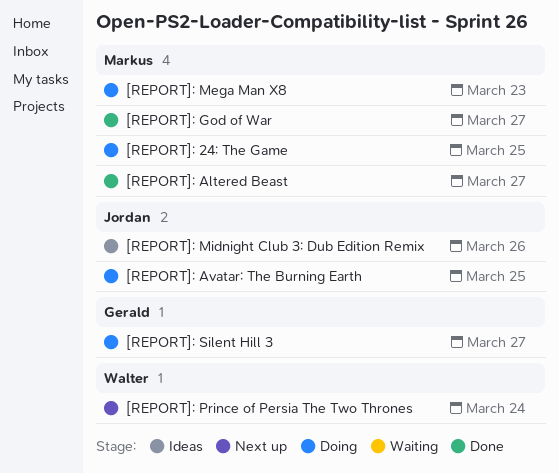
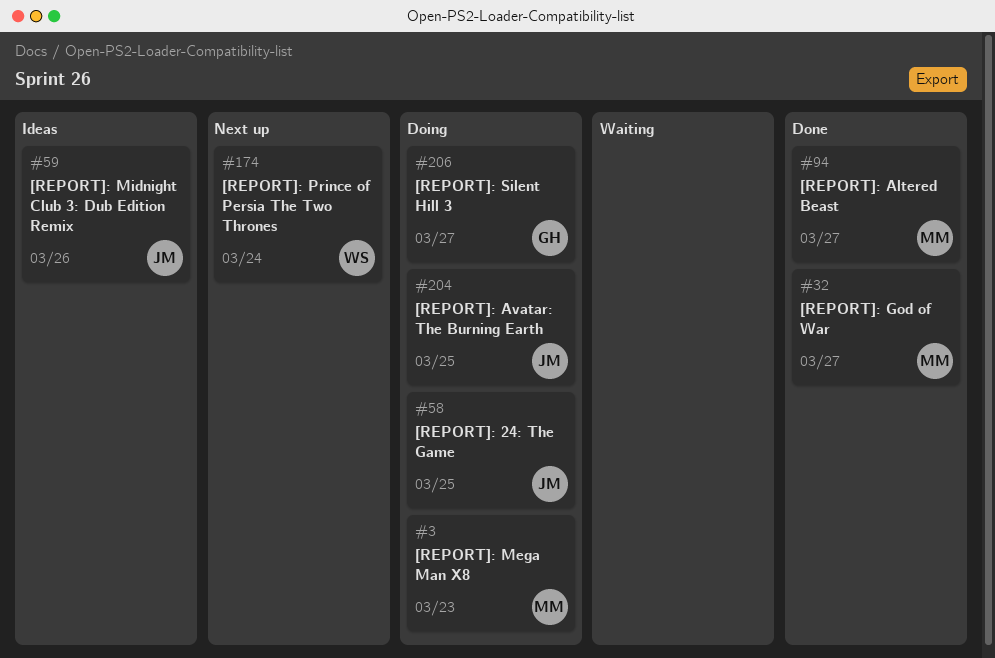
[REPORT]: 24: The Game, owner: Markus -> Jordan

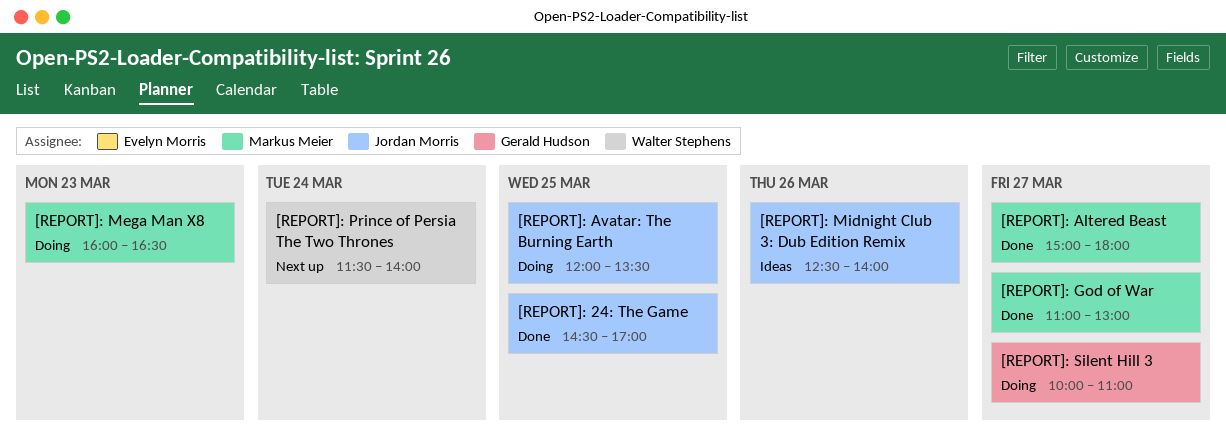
[REPORT]: 24: The Game, status: Doing -> Done

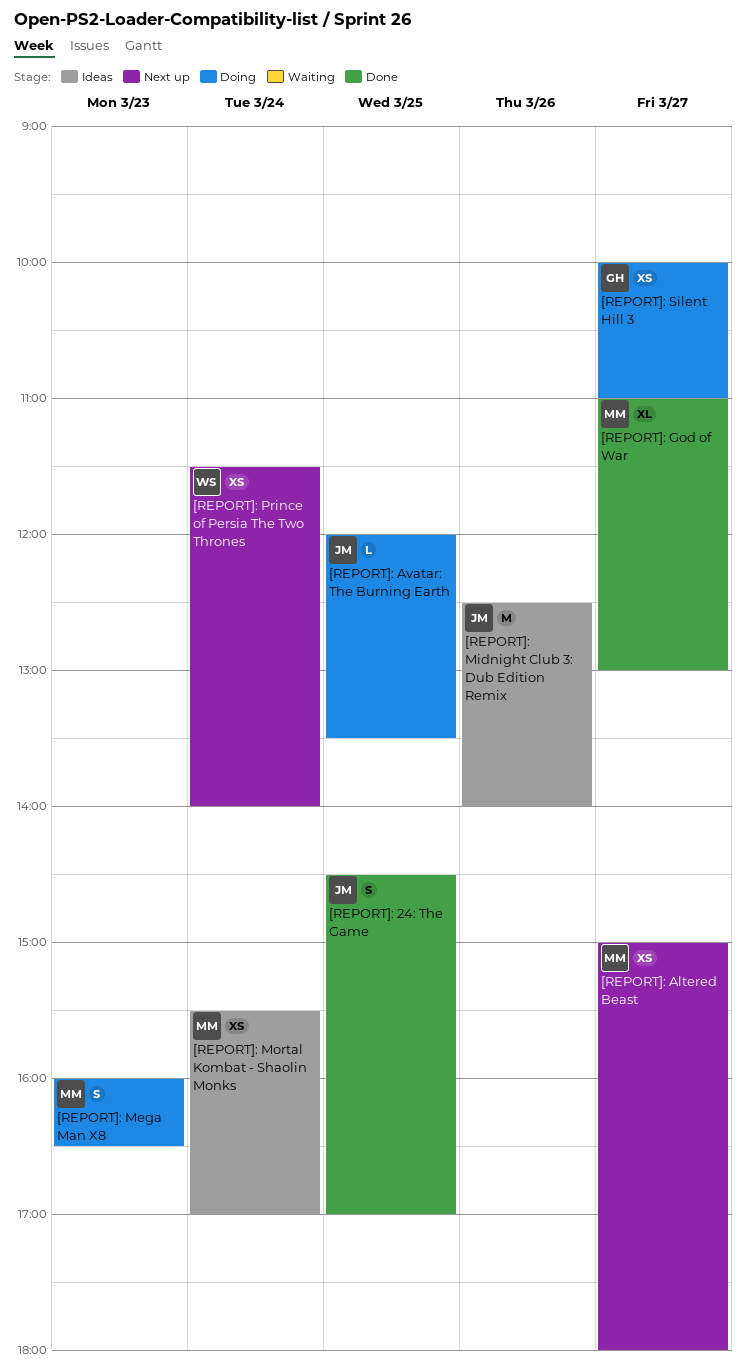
[REPORT]: Altered Beast, status: Done -> Next up
[REPORT]: Mortal Kombat - Shaolin Monks: none -> present

